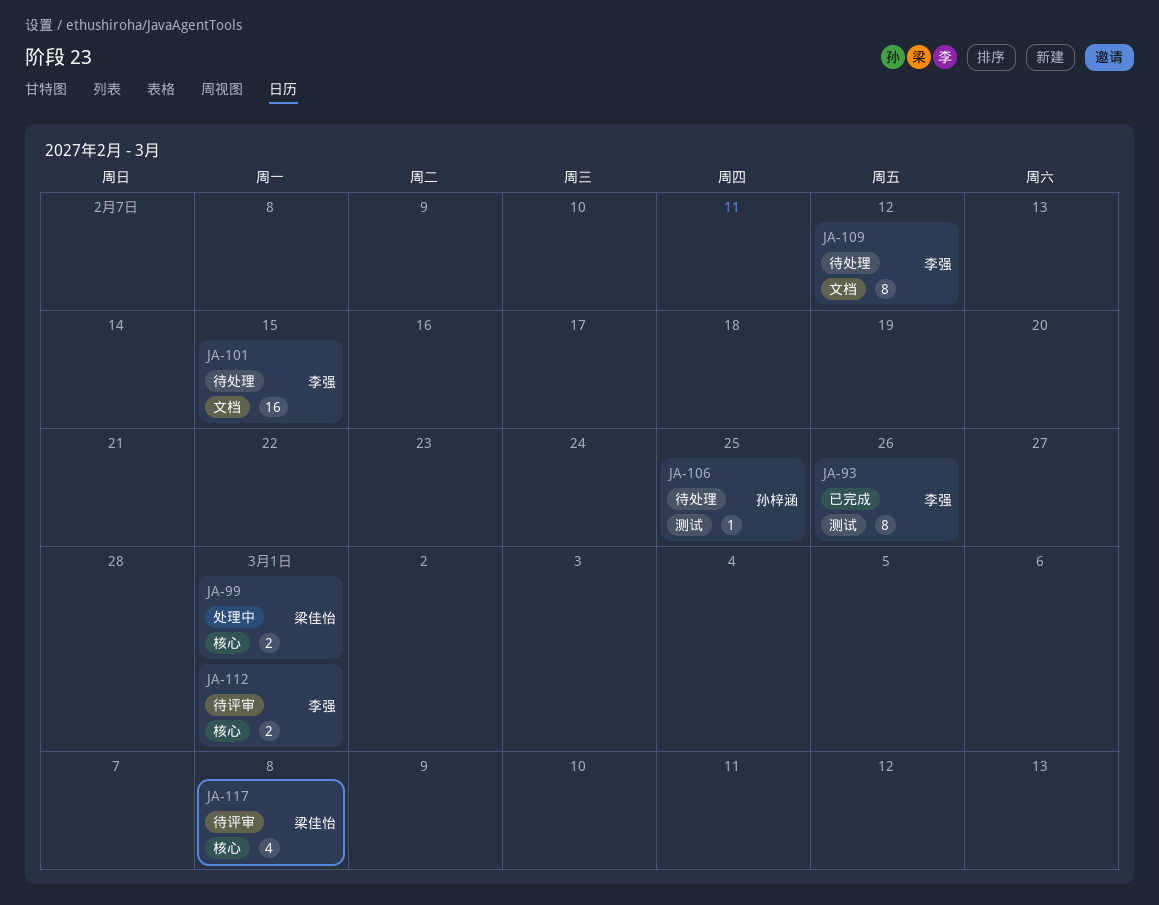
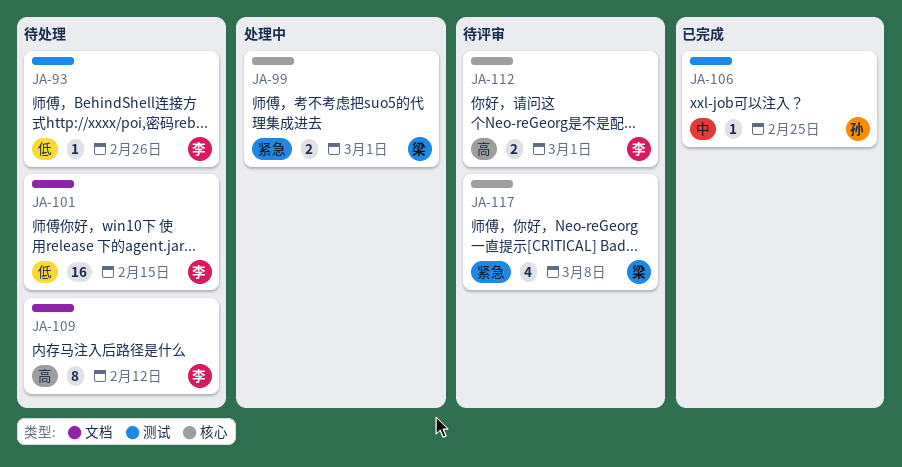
JA-93, status: 已完成 -> 待处理
JA-93, estimate: 8 -> 1
JA-106, status: 待处理 -> 已完成

